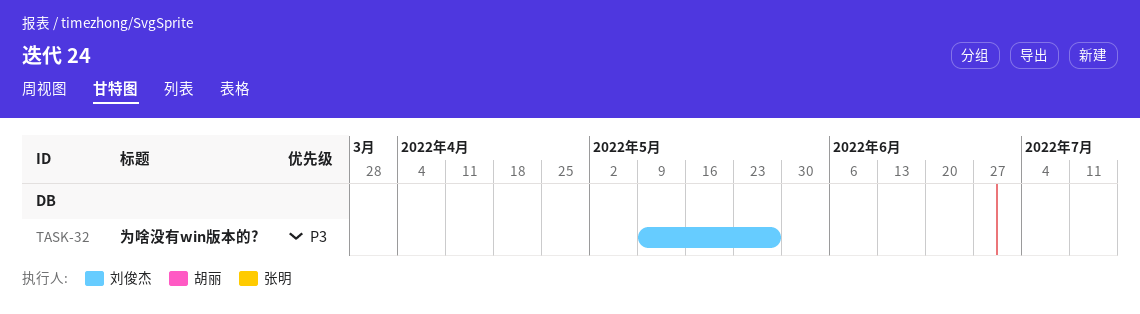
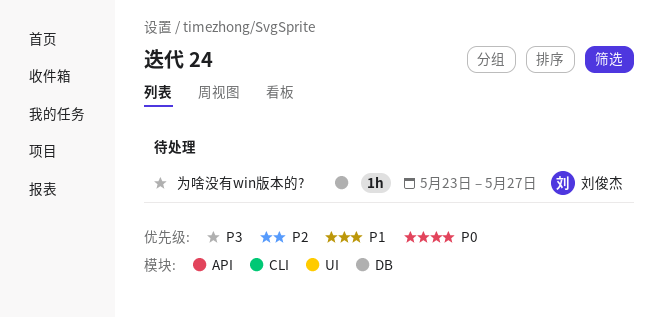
为啥没有win版本的?, start: May 9 -> May 23

